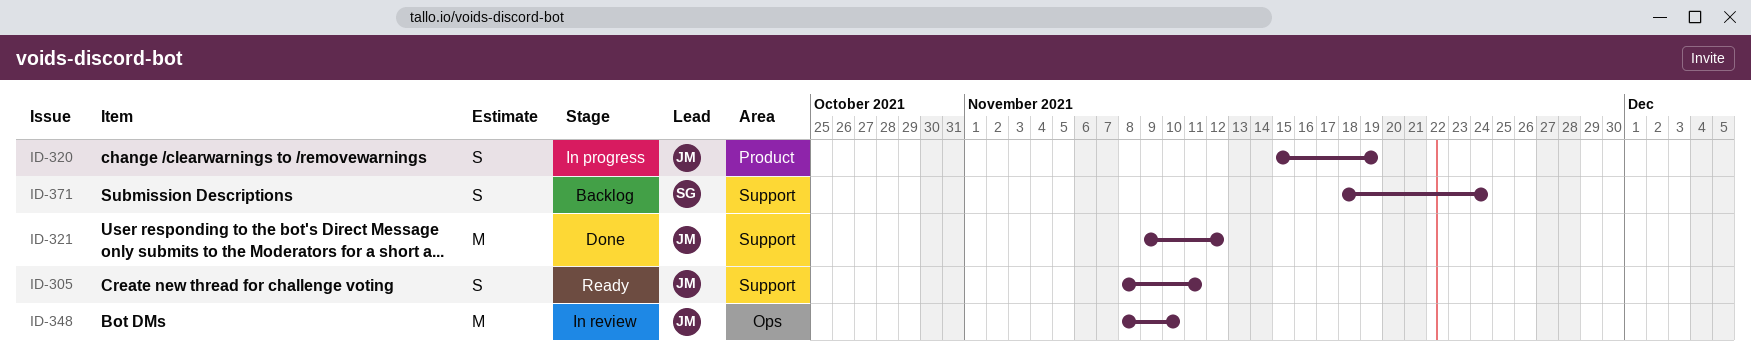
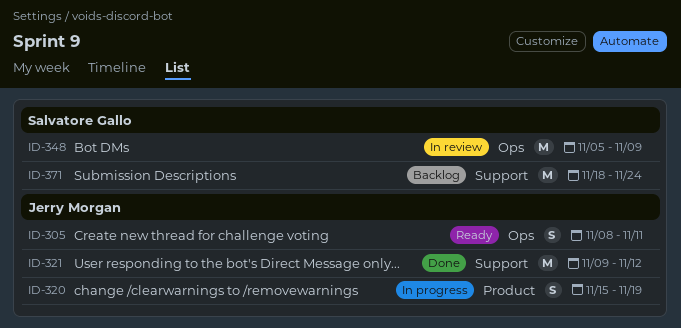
ID-305, label: Support -> Ops
ID-348, owner: Jerry Morgan -> Salvatore Gallo
ID-348, start: Nov 8 -> Nov 5
ID-348, due: Nov 10 -> Nov 9
ID-371, estimate: S -> M

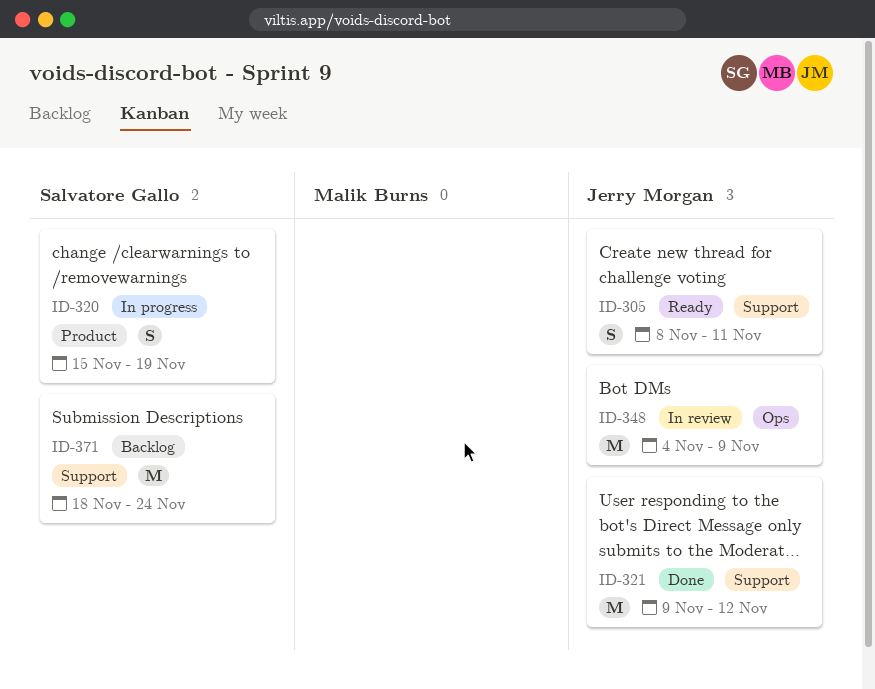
ID-305, label: Ops -> Support
ID-320, owner: Jerry Morgan -> Salvatore Gallo
ID-348, owner: Salvatore Gallo -> Jerry Morgan
ID-348, start: Nov 5 -> Nov 4

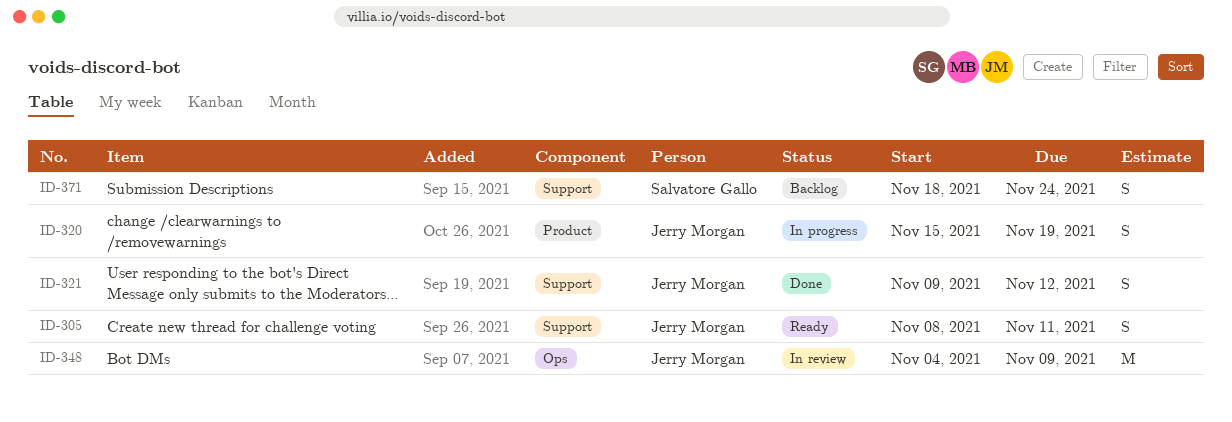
ID-320, owner: Salvatore Gallo -> Jerry Morgan
ID-321, estimate: M -> S
ID-371, estimate: M -> S

